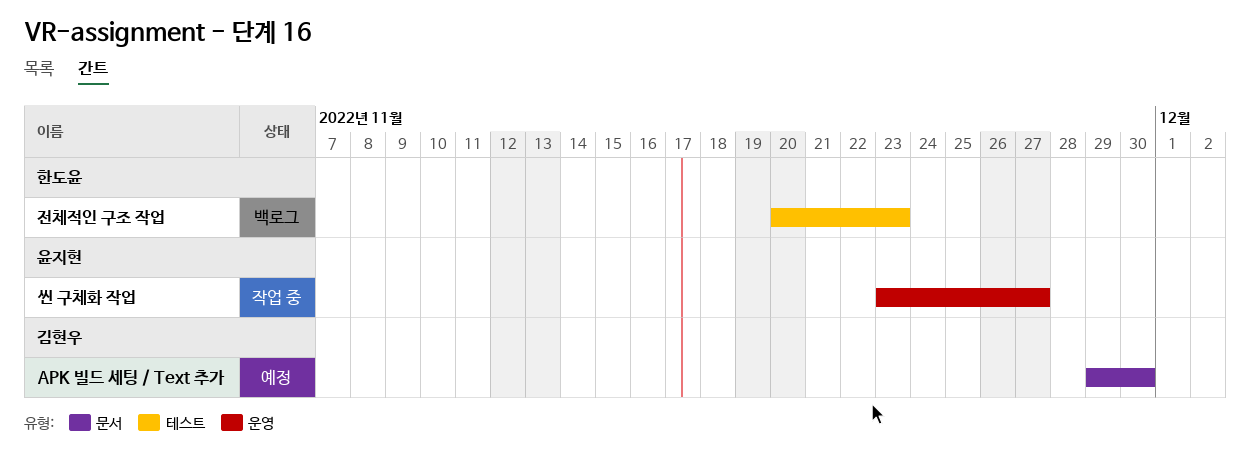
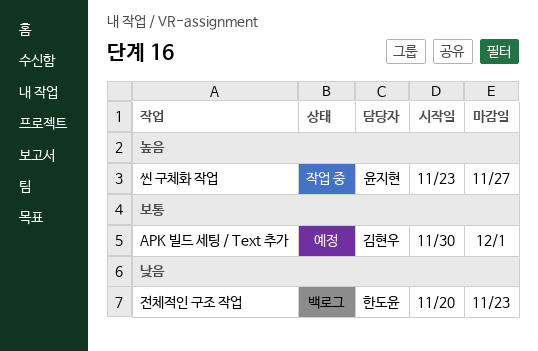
APK 빌드 세팅 / Text 추가, start: Nov 29 -> Nov 30
APK 빌드 세팅 / Text 추가, due: Nov 30 -> Dec 1

